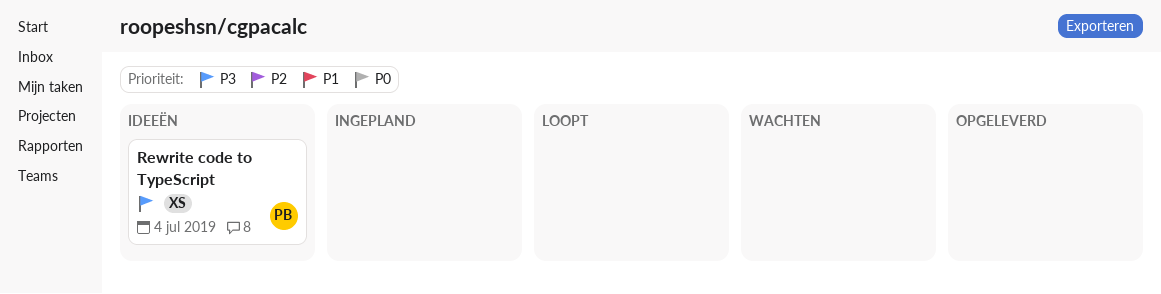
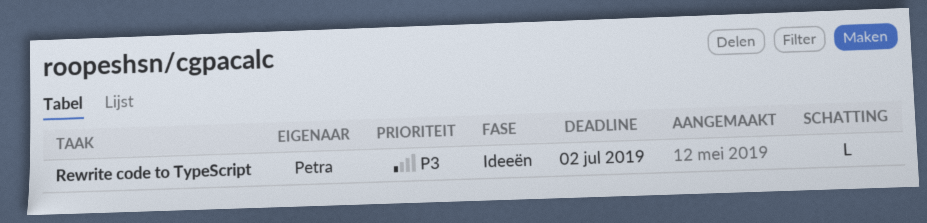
Rewrite code to TypeScript, estimate: XS -> L
Rewrite code to TypeScript, due: Jul 4 -> Jul 2

